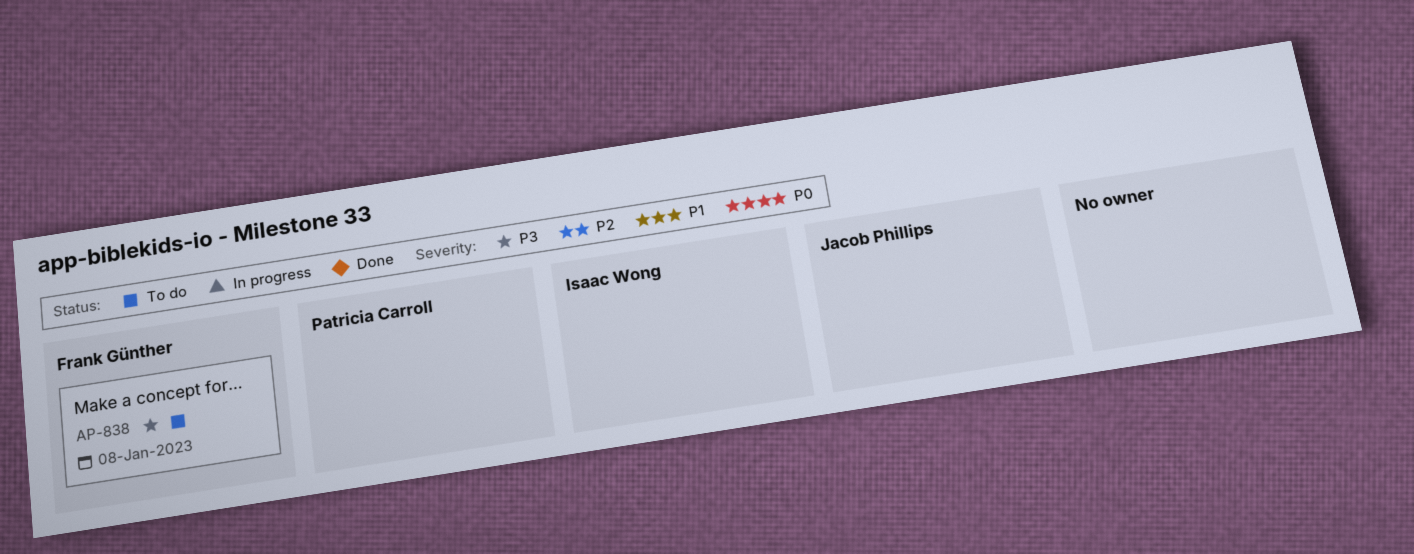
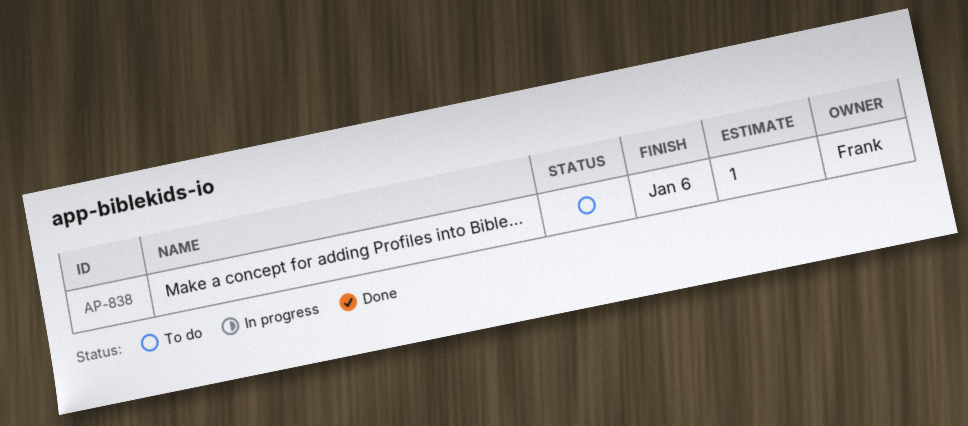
AP-838, due: Jan 8 -> Jan 6

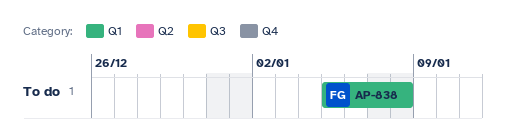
AP-838, due: Jan 6 -> Jan 8

